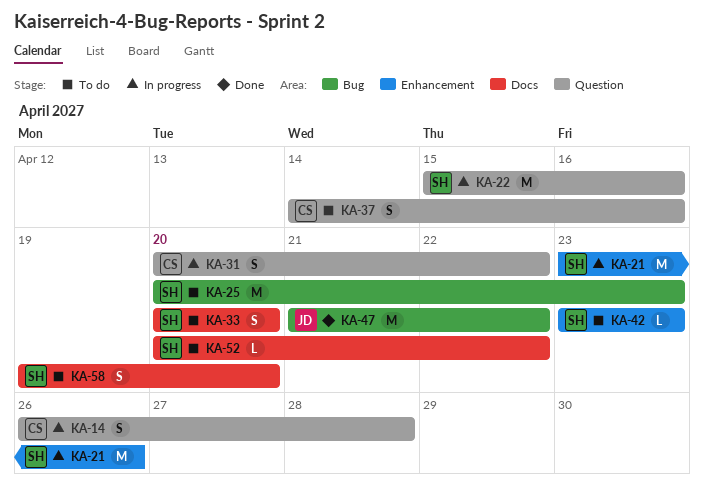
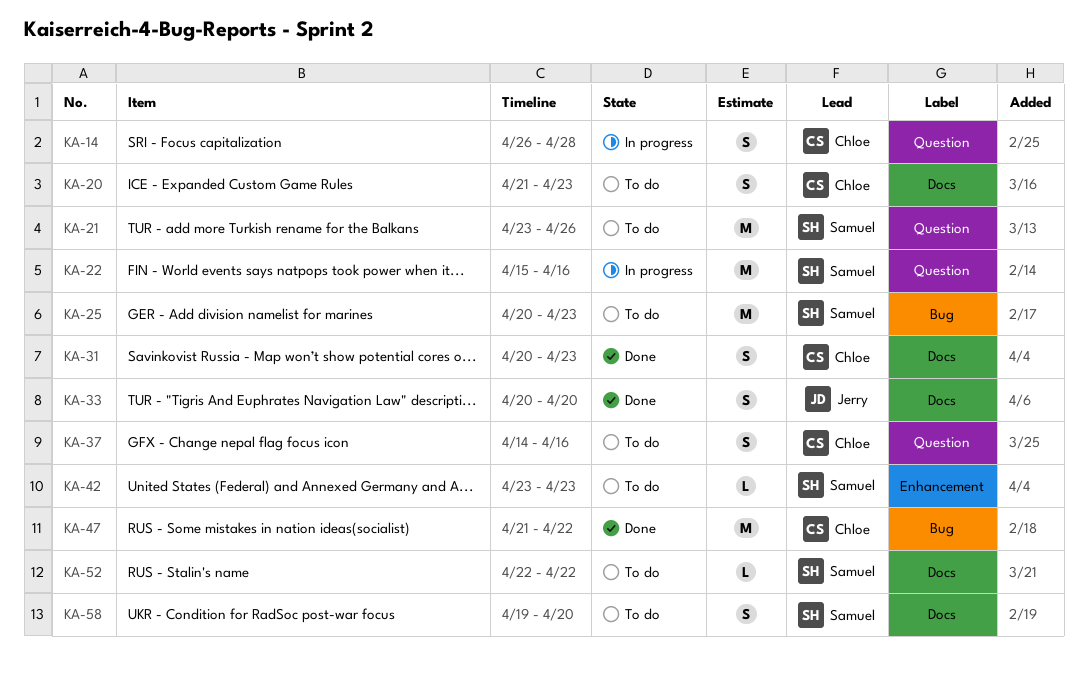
KA-20: none -> present
KA-21, status: In progress -> To do
KA-21, label: Enhancement -> Question
KA-31, status: In progress -> Done
KA-31, label: Question -> Docs
KA-31, due: Apr 22 -> Apr 23
KA-33, status: To do -> Done
KA-33, owner: Samuel -> Jerry
KA-47, owner: Jerry -> Chloe
KA-52, start: Apr 20 -> Apr 22

